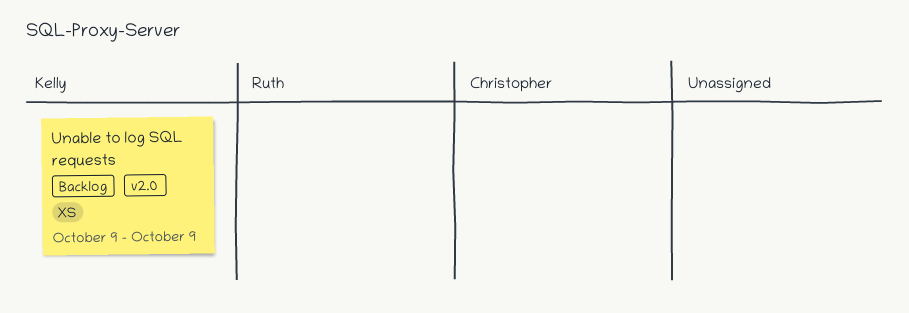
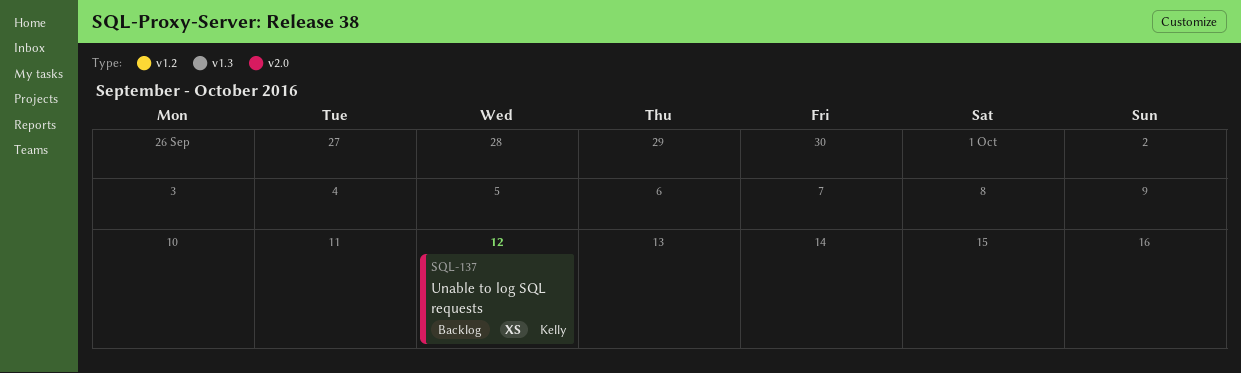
Unable to log SQL requests, due: Oct 9 -> Oct 12

